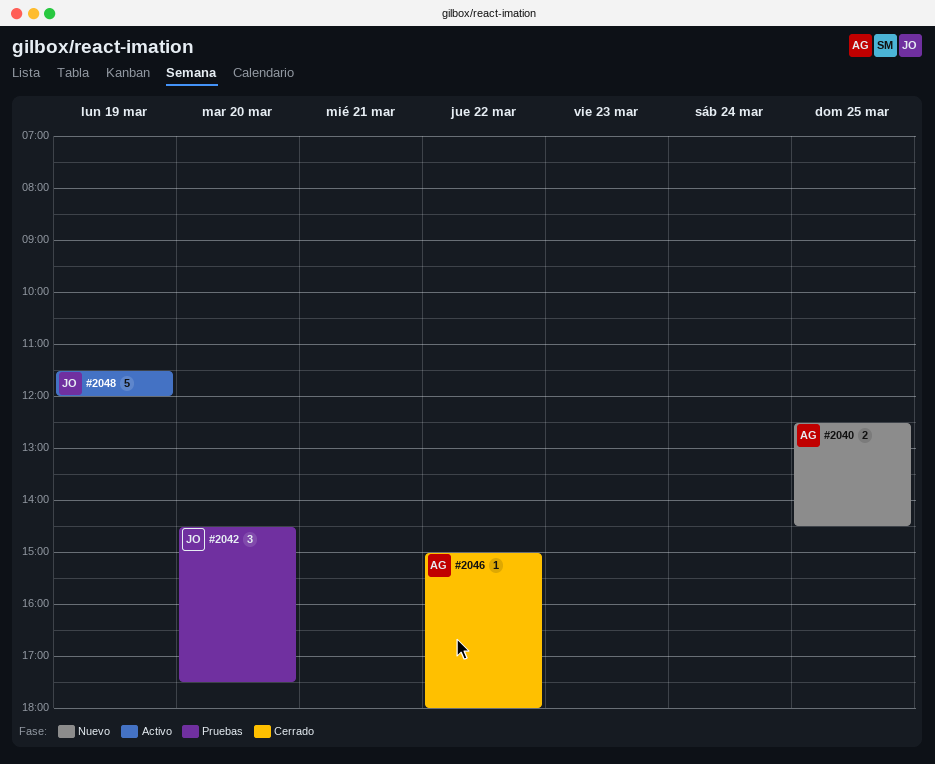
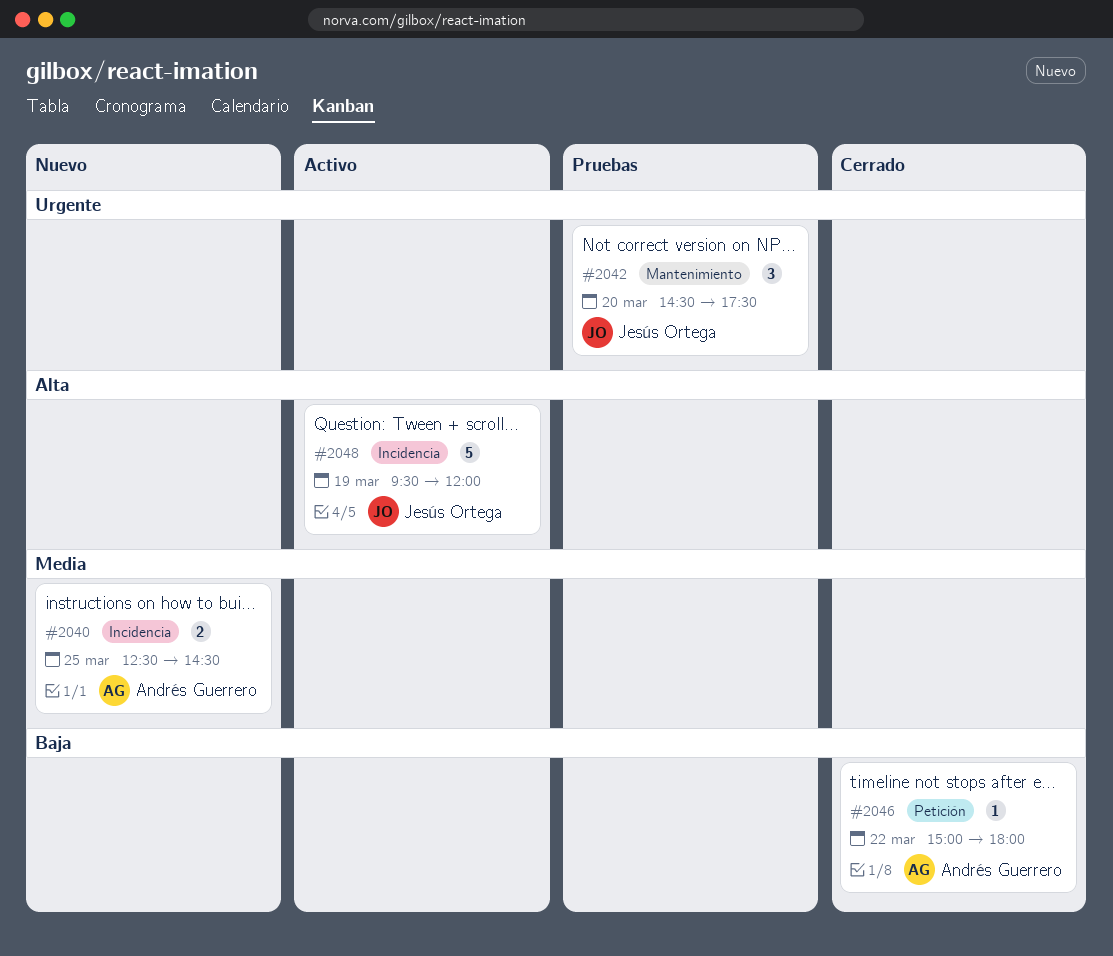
#2048, begins: 11:30 -> 09:30

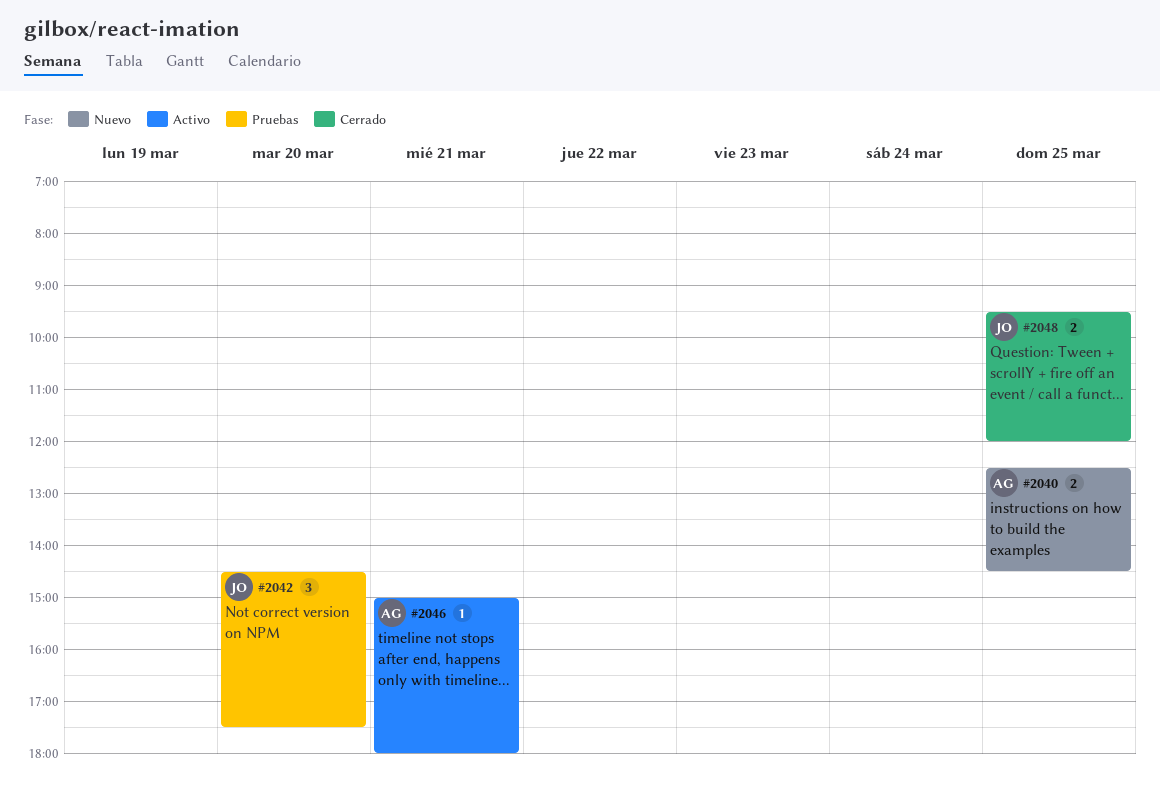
#2046, status: Cerrado -> Activo
#2046, day: Mar 22 -> Mar 21
#2048, status: Activo -> Cerrado
#2048, estimate: 5 -> 2
#2048, day: Mar 19 -> Mar 25

